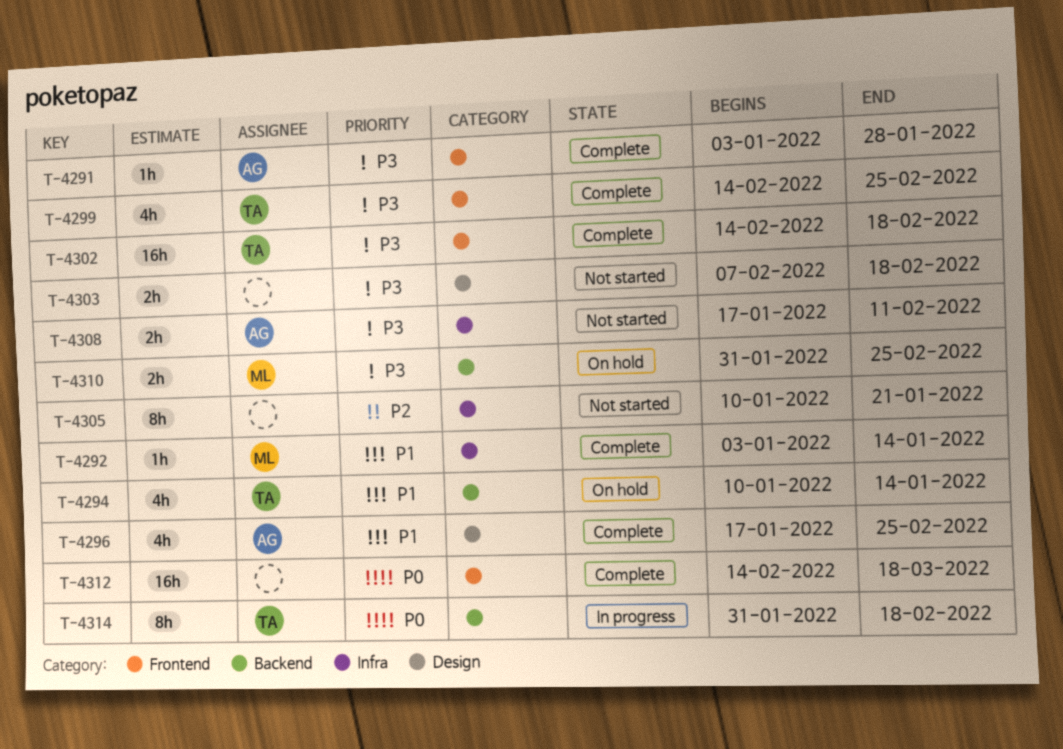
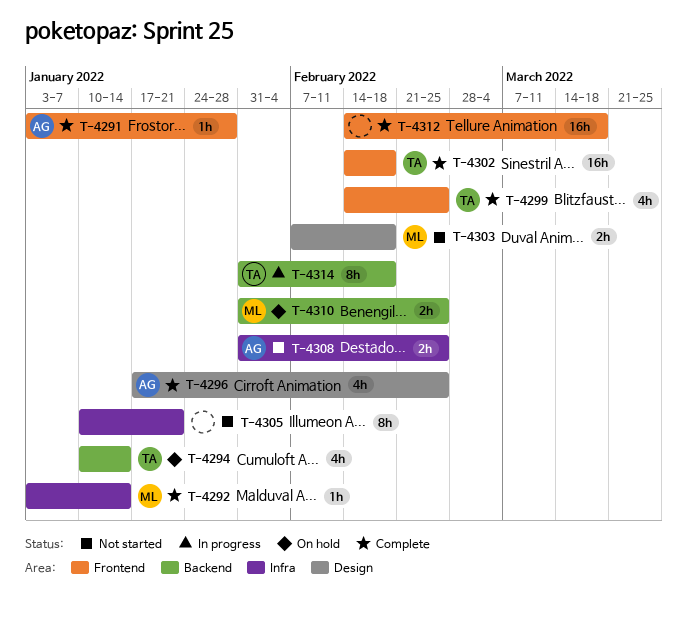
T-4303, owner: none -> ML
T-4308, start: Jan 17 -> Jan 31
T-4308, due: Feb 11 -> Feb 25

